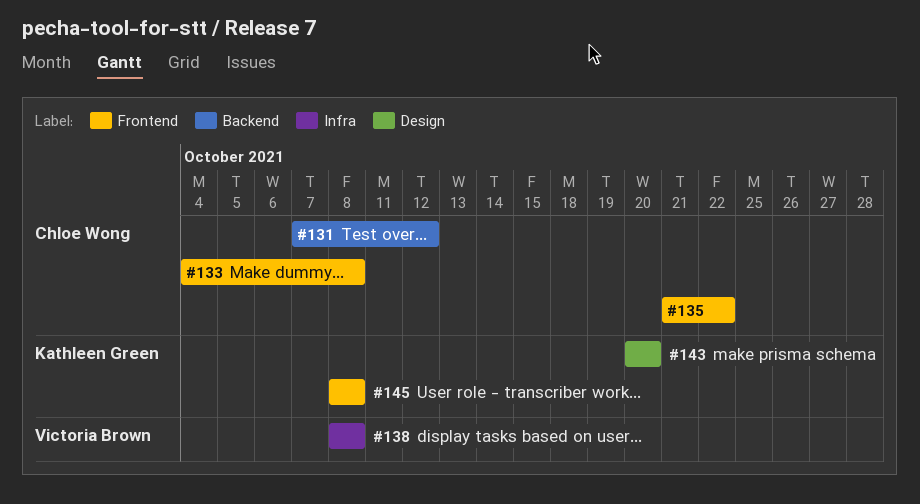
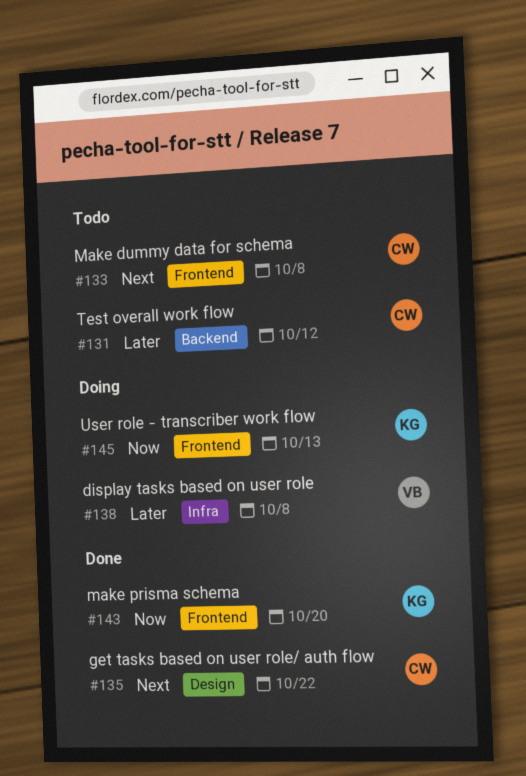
#135, label: Frontend -> Design
#143, label: Design -> Frontend
#145, due: Oct 8 -> Oct 13

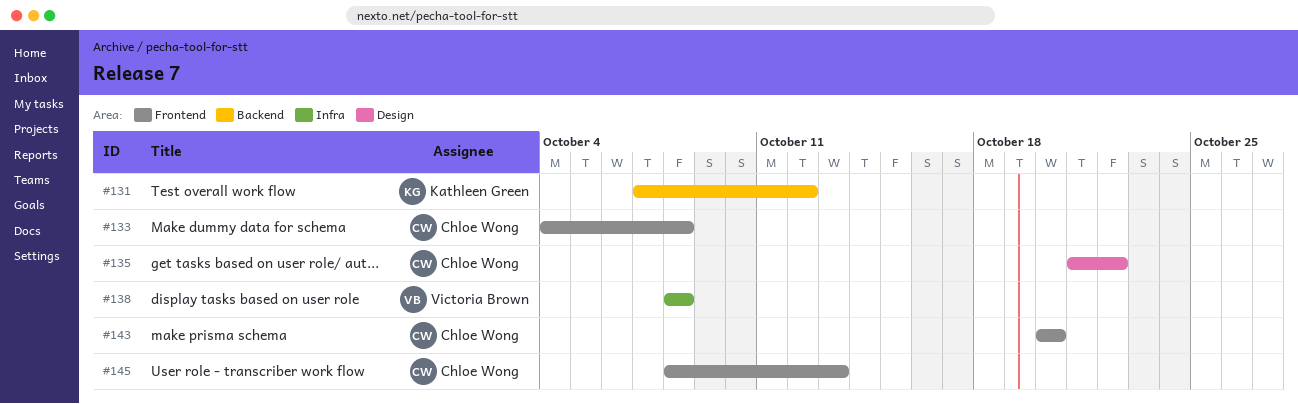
#131, owner: Chloe Wong -> Kathleen Green
#143, owner: Kathleen Green -> Chloe Wong
#145, owner: Kathleen Green -> Chloe Wong

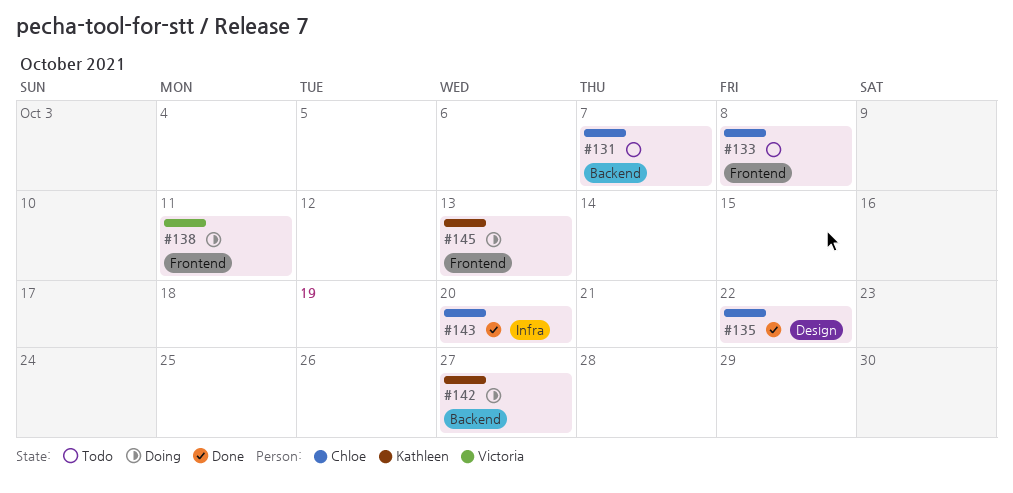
#131, owner: Kathleen Green -> Chloe Wong
#131, due: Oct 12 -> Oct 7
#138, label: Infra -> Frontend
#138, due: Oct 8 -> Oct 11
#142: none -> present
#143, label: Frontend -> Infra
#145, owner: Chloe Wong -> Kathleen Green

